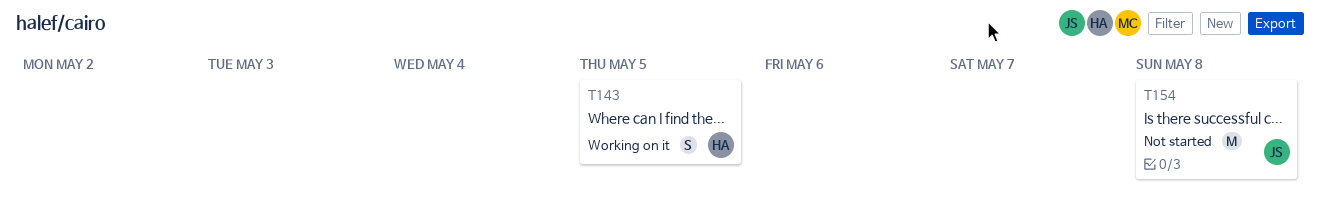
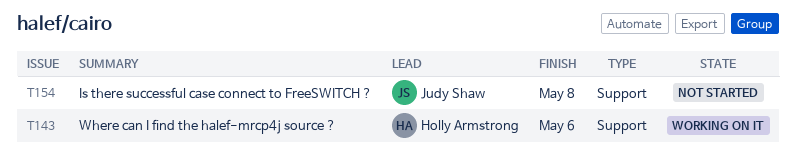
T143, due: May 5 -> May 6

